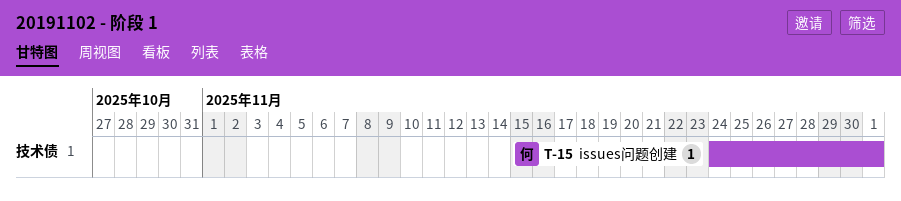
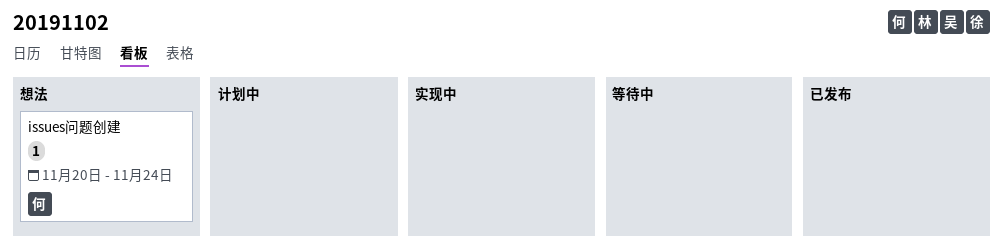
issues问题创建, start: Nov 24 -> Nov 20
issues问题创建, due: Dec 1 -> Nov 24

